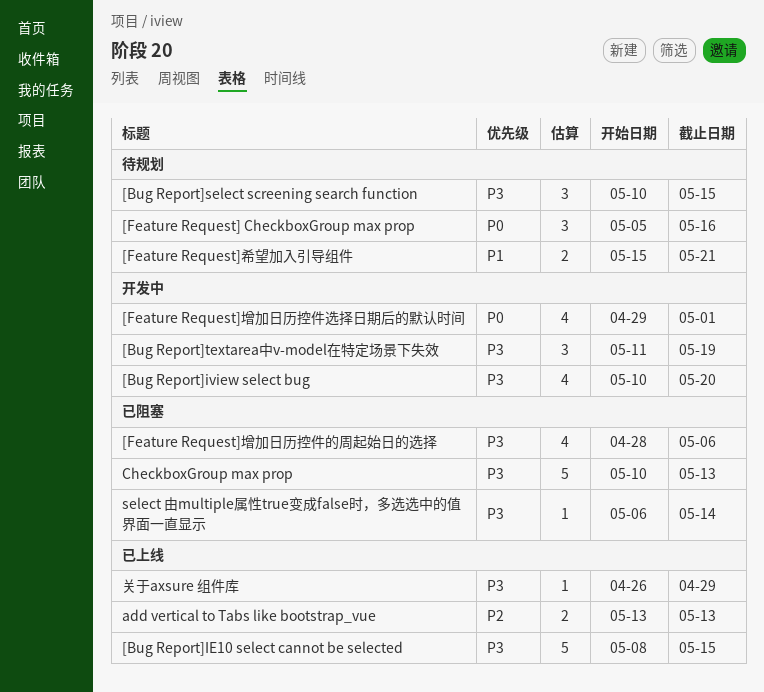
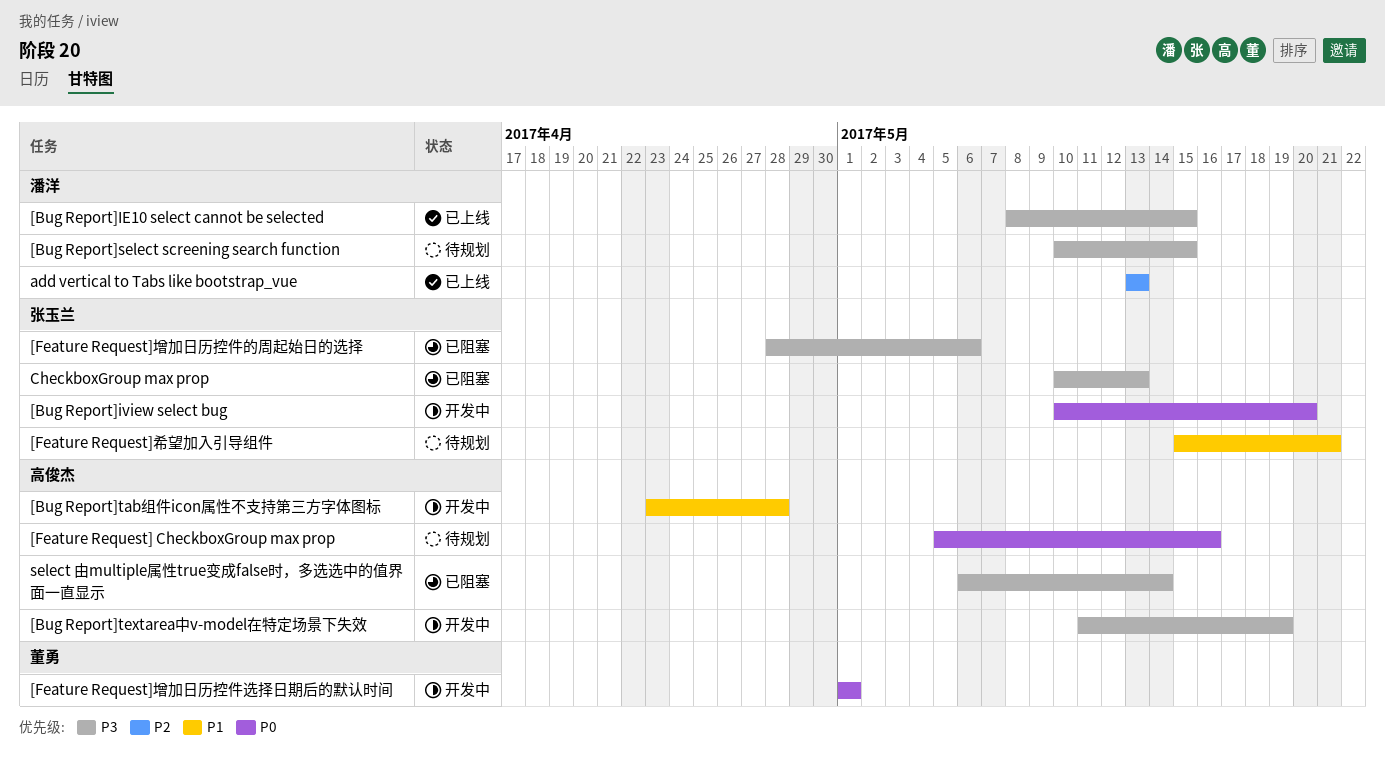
[Bug Report]iview select bug, priority: P3 -> P0
[Bug Report]tab组件icon属性不支持第三方字体图标: none -> present
[Feature Request]增加日历控件选择日期后的默认时间, start: Apr 29 -> May 1
关于axsure 组件库: present -> none

